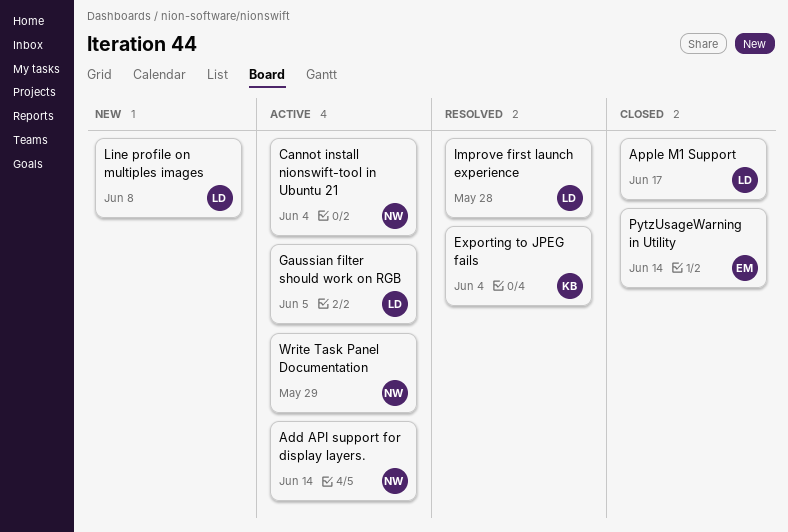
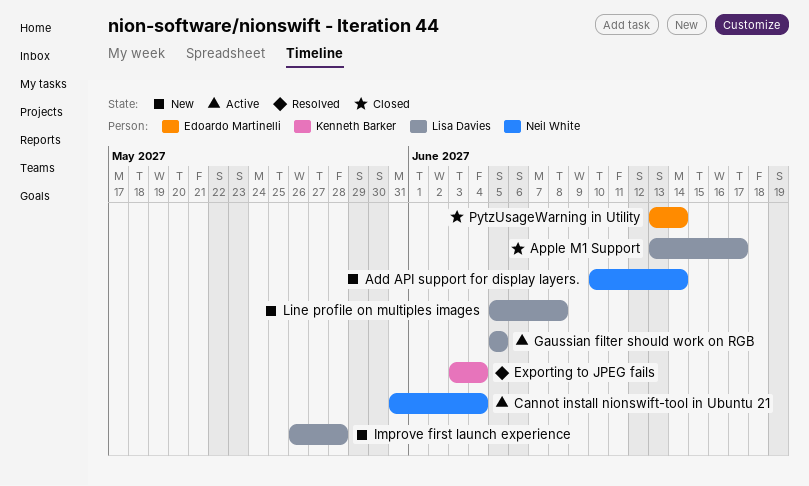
Add API support for display layers., status: Active -> New
Improve first launch experience, status: Resolved -> New
Write Task Panel Documentation: present -> none

